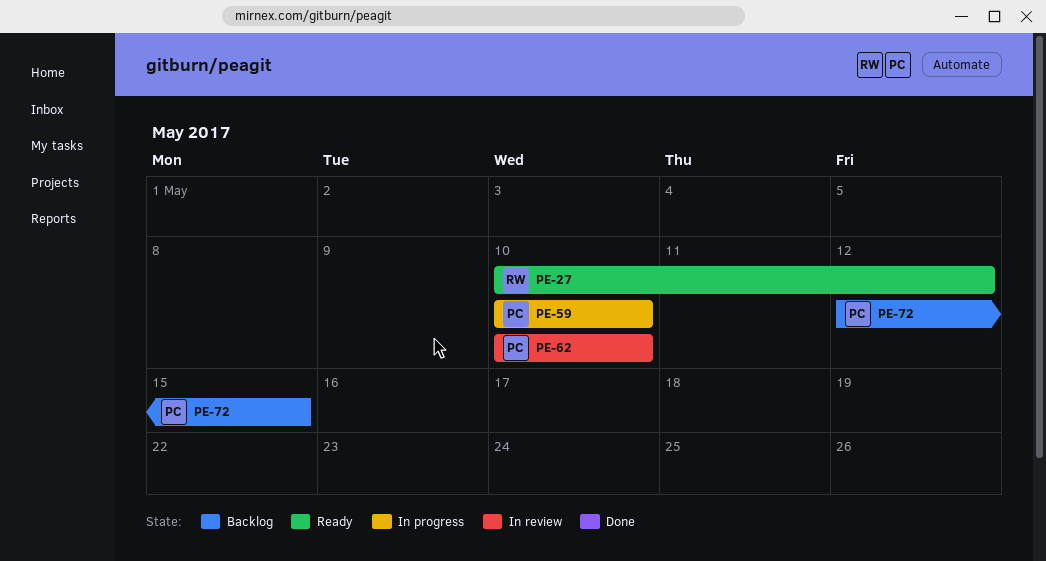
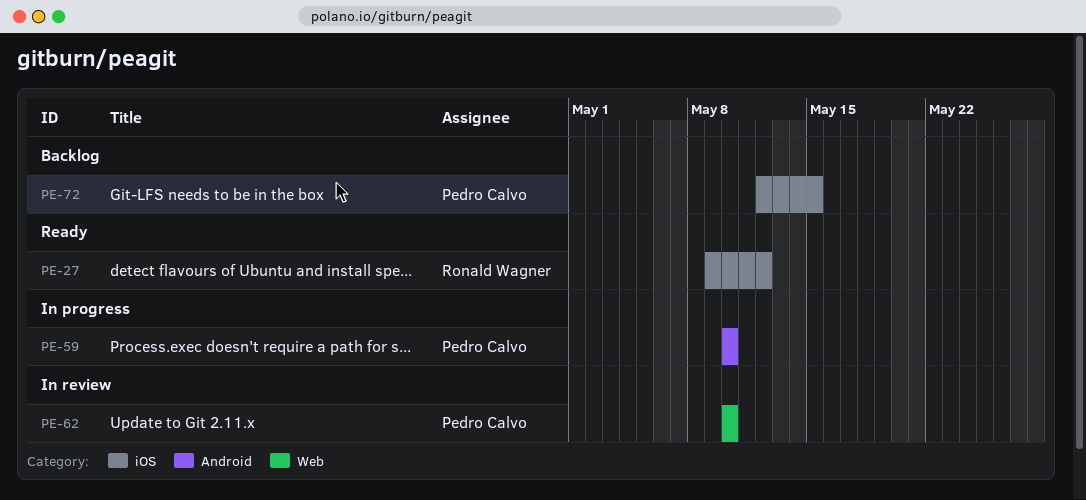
PE-27, start: May 10 -> May 9

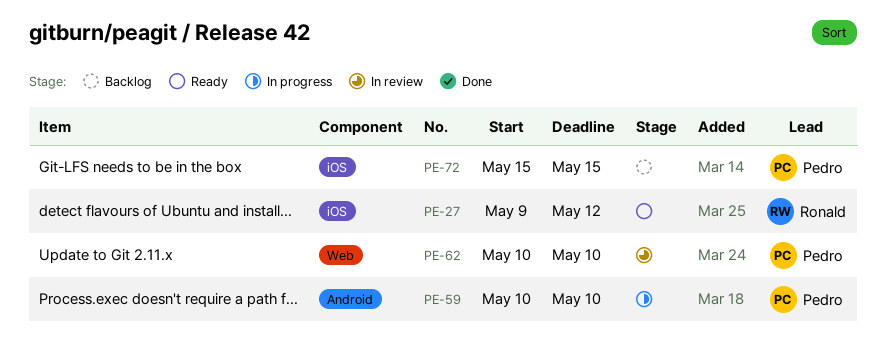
PE-72, start: May 12 -> May 15

